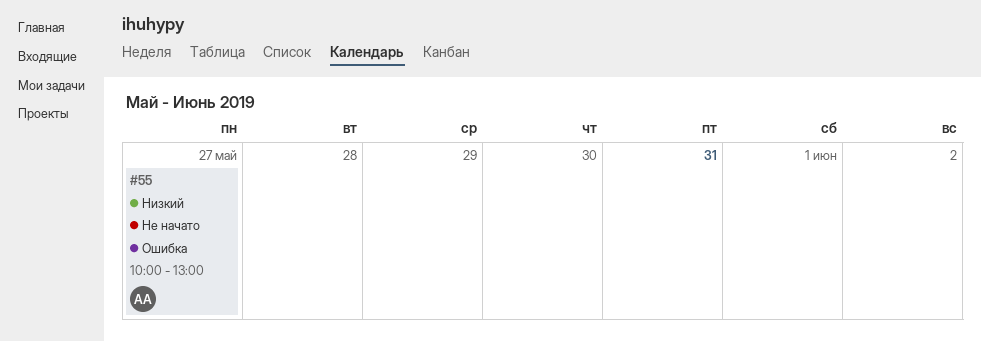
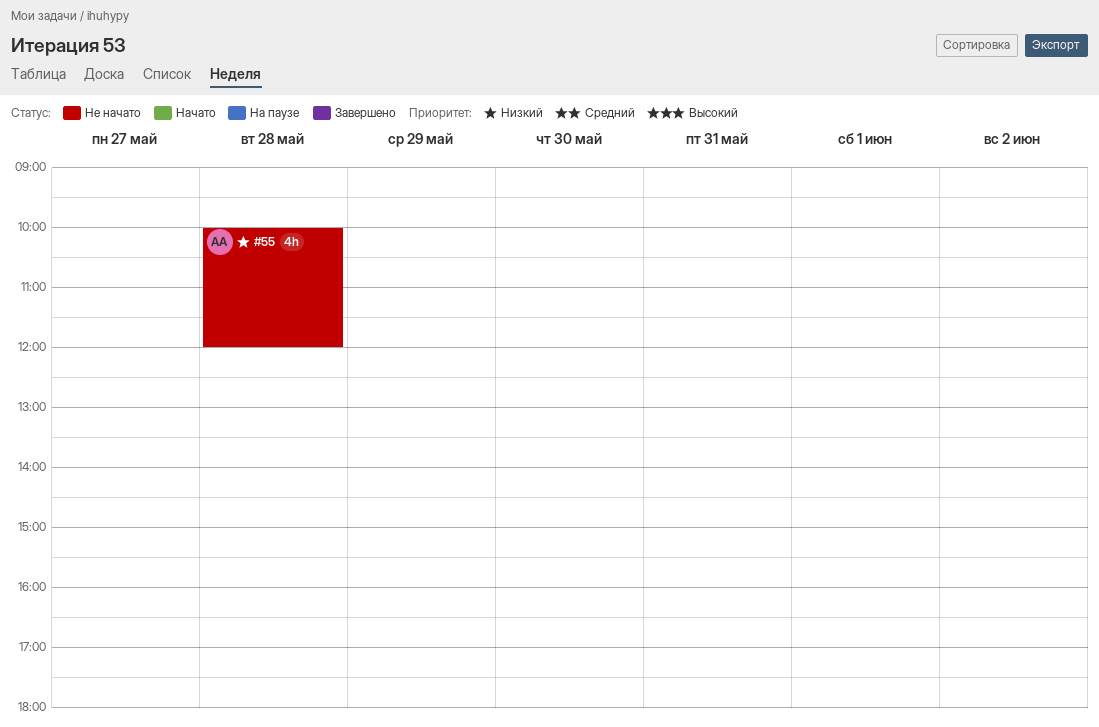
#55, day: May 27 -> May 28
#55, ends: 13:00 -> 12:00

